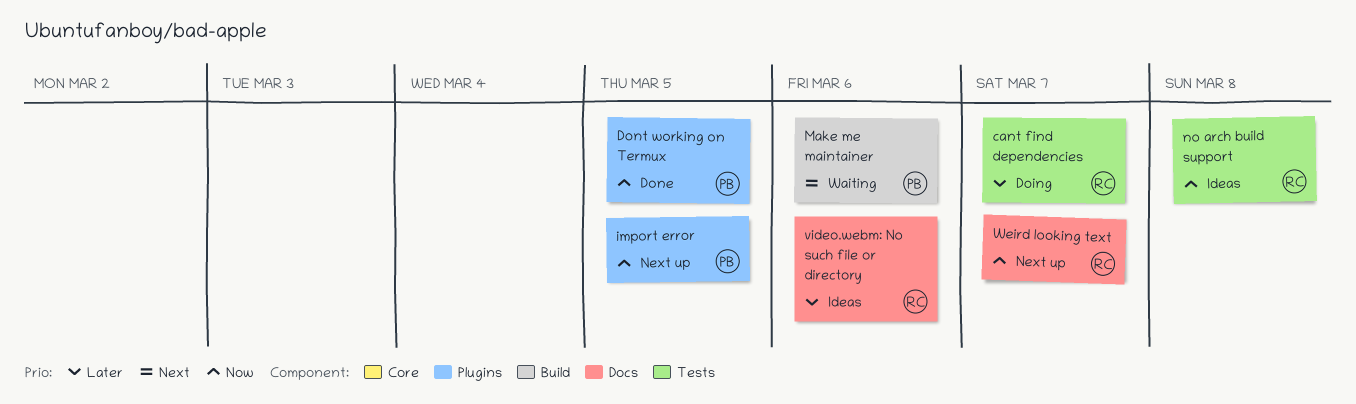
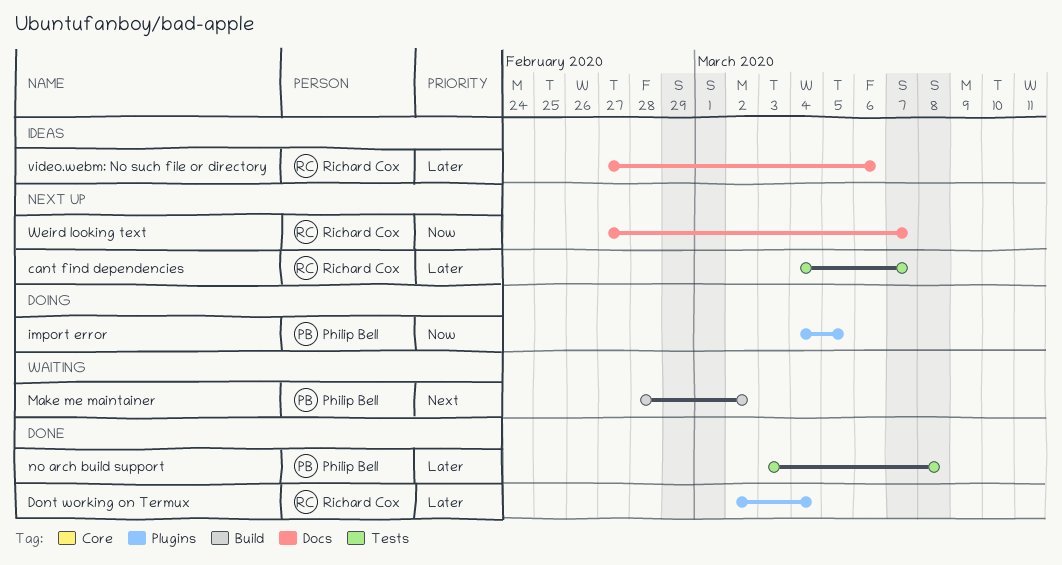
cant find dependencies, status: Doing -> Next up
Dont working on Termux, owner: Philip Bell -> Richard Cox
Dont working on Termux, priority: Now -> Later
Dont working on Termux, due: Mar 5 -> Mar 4
import error, status: Next up -> Doing
Make me maintainer, due: Mar 6 -> Mar 2
no arch build support, status: Ideas -> Done
no arch build support, owner: Richard Cox -> Philip Bell
no arch build support, priority: Now -> Later

